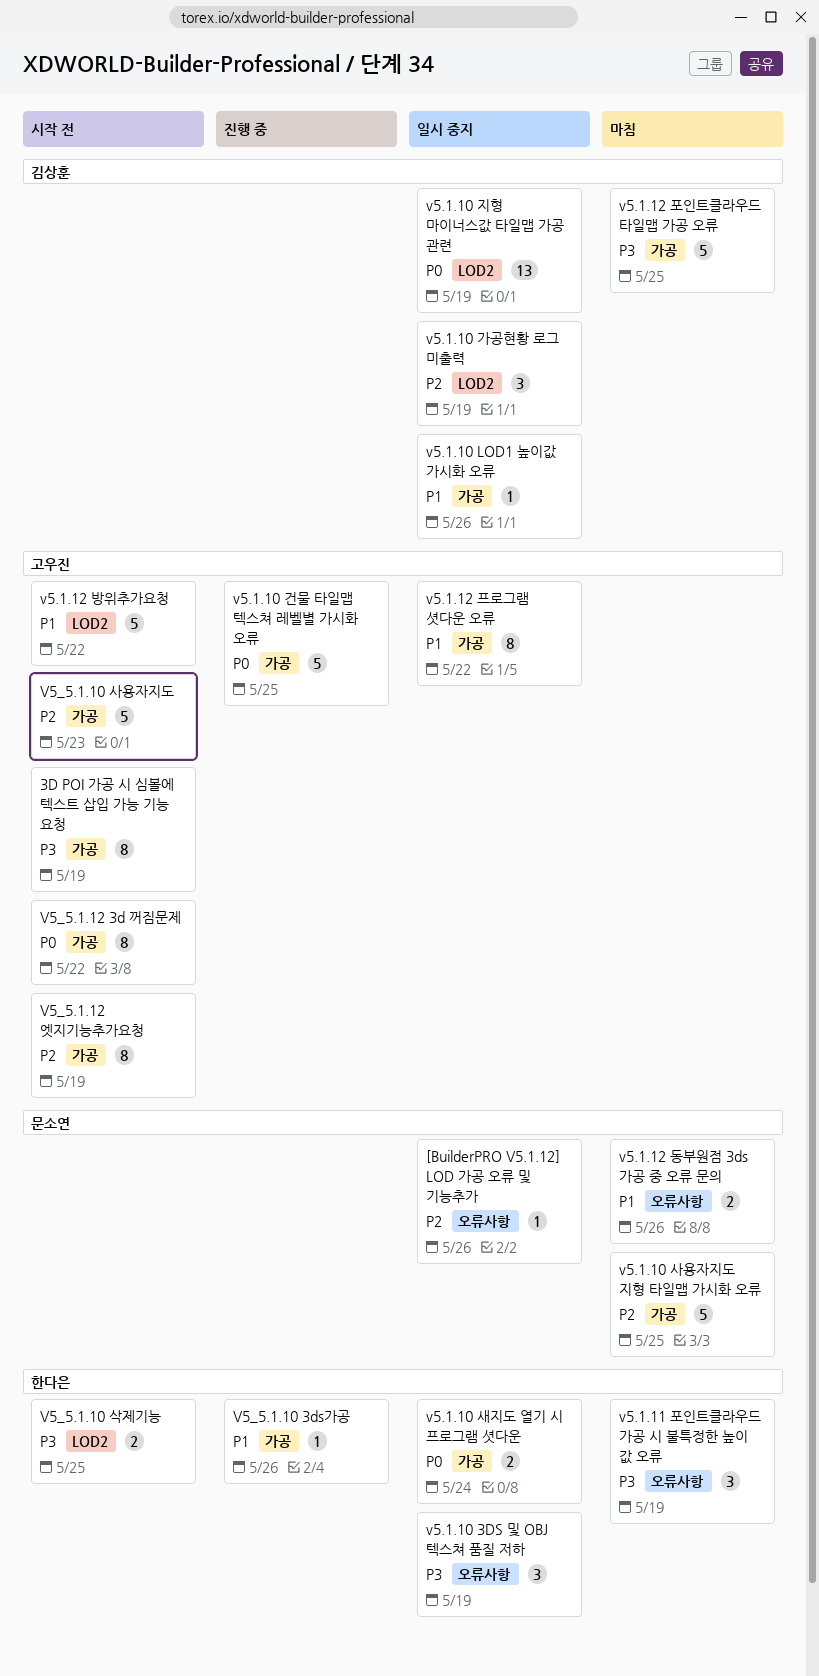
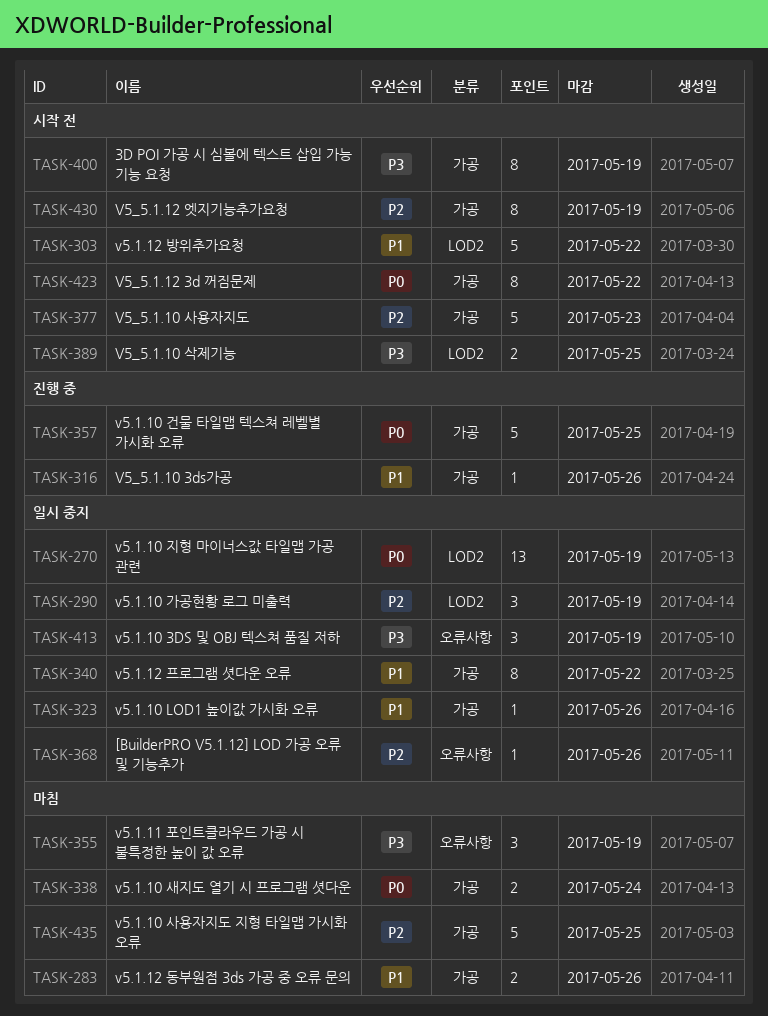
v5.1.10 새지도 열기 시 프로그램 셧다운, status: 일시 중지 -> 마침
v5.1.12 동부원점 3ds 가공 중 오류 문의, label: 오류사항 -> 가공
v5.1.12 포인트클라우드 타일맵 가공 오류: present -> none

